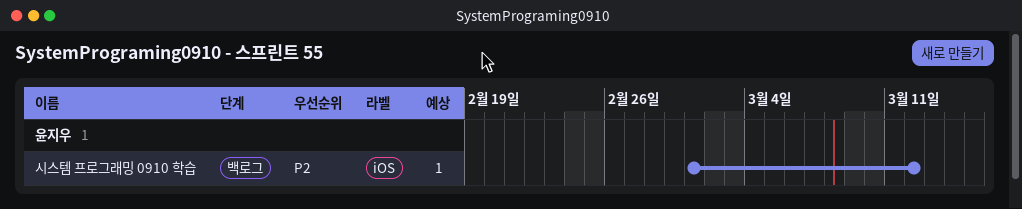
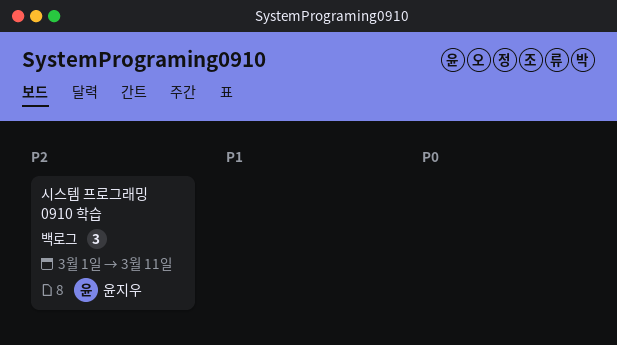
시스템 프로그래밍 0910 학습, estimate: 1 -> 3
시스템 프로그래밍 0910 학습, due: Mar 12 -> Mar 11

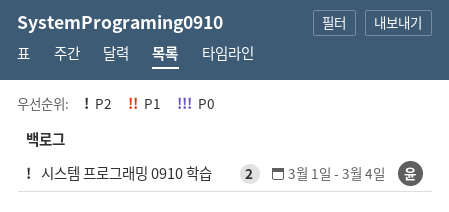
시스템 프로그래밍 0910 학습, estimate: 3 -> 2
시스템 프로그래밍 0910 학습, due: Mar 11 -> Mar 4

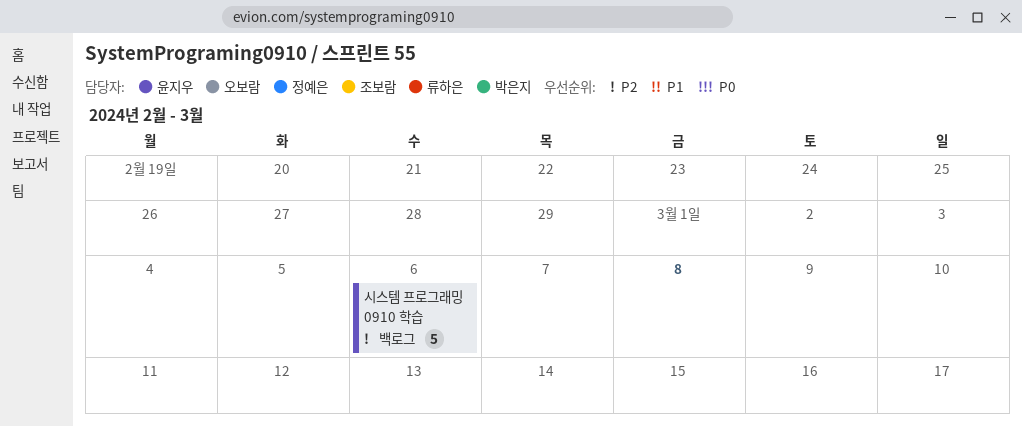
시스템 프로그래밍 0910 학습, estimate: 2 -> 5
시스템 프로그래밍 0910 학습, due: Mar 4 -> Mar 6

